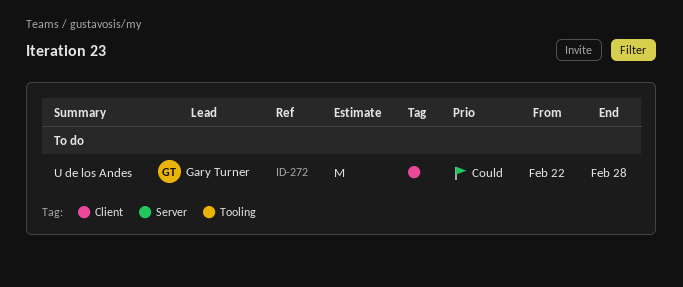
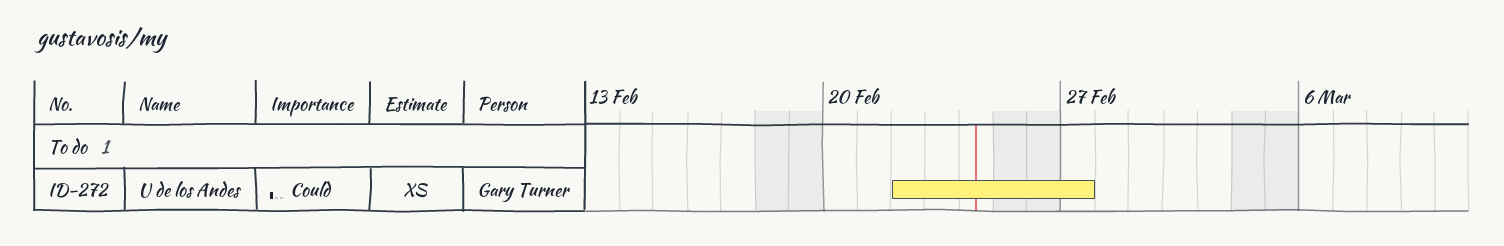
ID-272, estimate: M -> XS
ID-272, due: Feb 28 -> Feb 27

